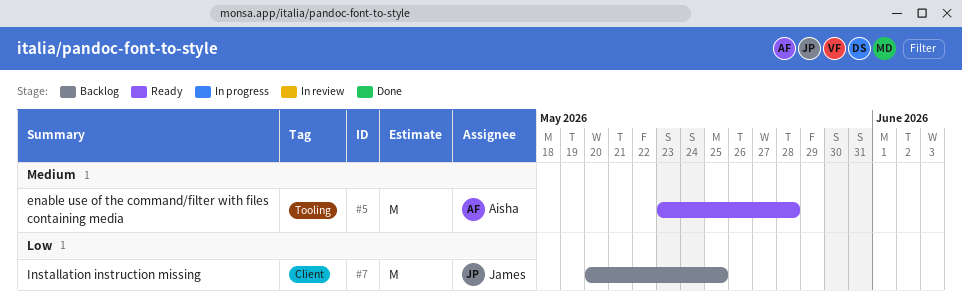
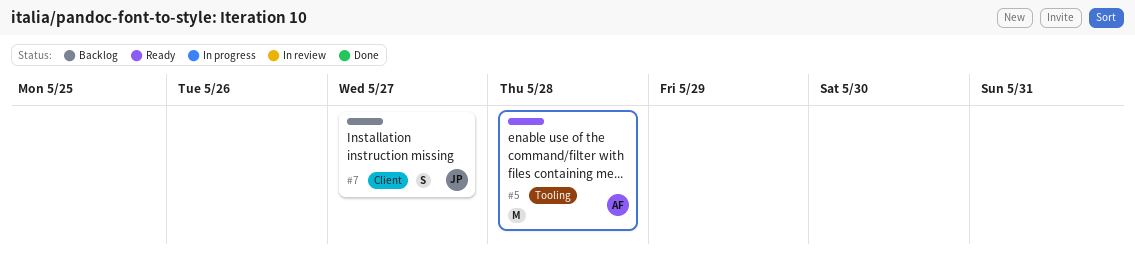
#7, estimate: M -> S
#7, due: May 25 -> May 27

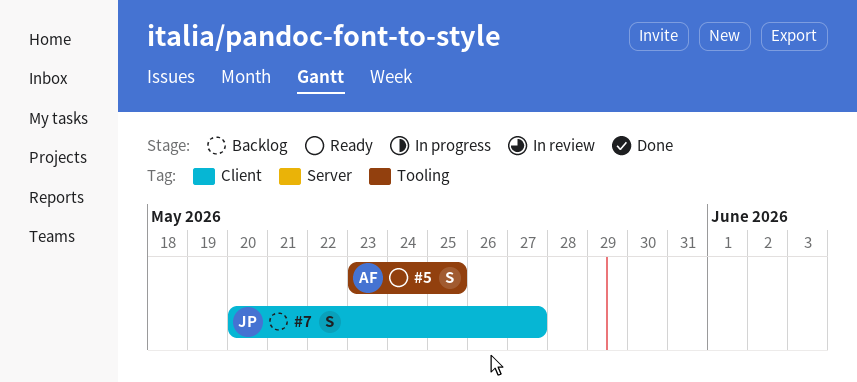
#5, estimate: M -> S
#5, due: May 28 -> May 25

